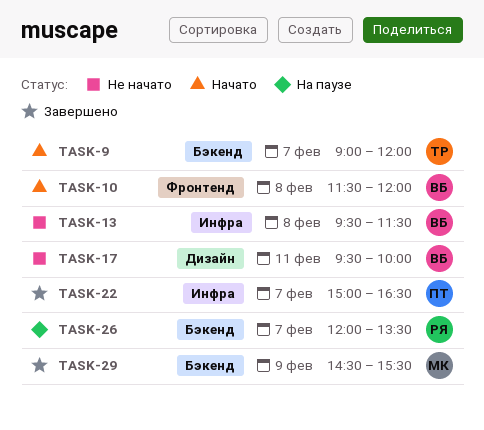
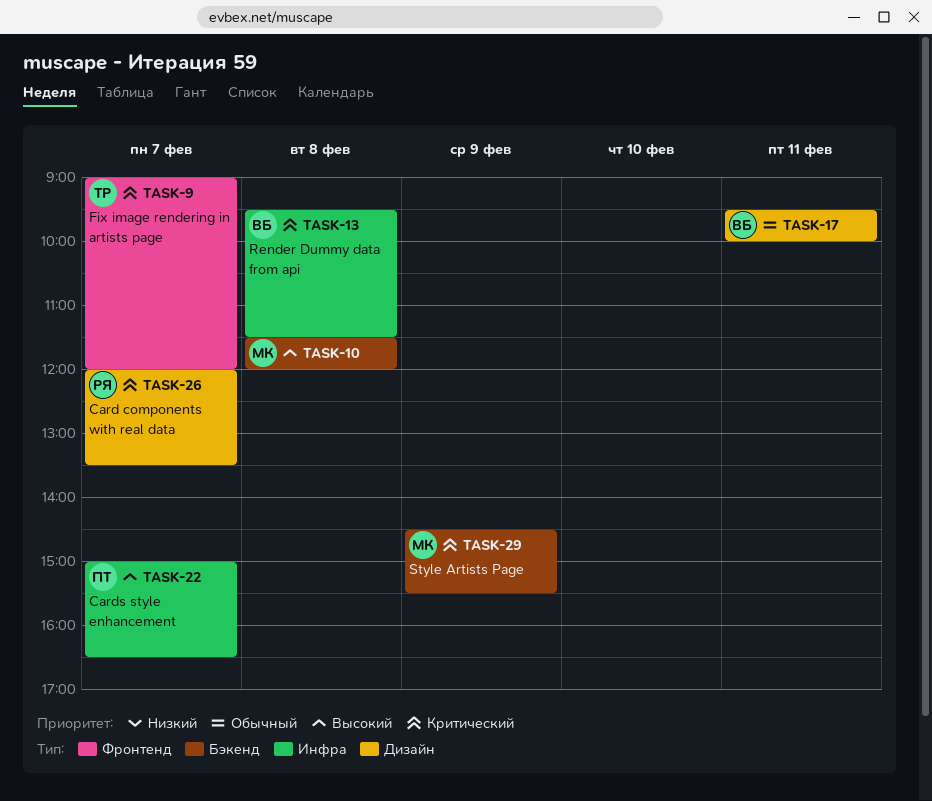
TASK-9, label: Бэкенд -> Фронтенд
TASK-10, owner: ВБ -> МК
TASK-10, label: Фронтенд -> Бэкенд
TASK-26, label: Бэкенд -> Дизайн

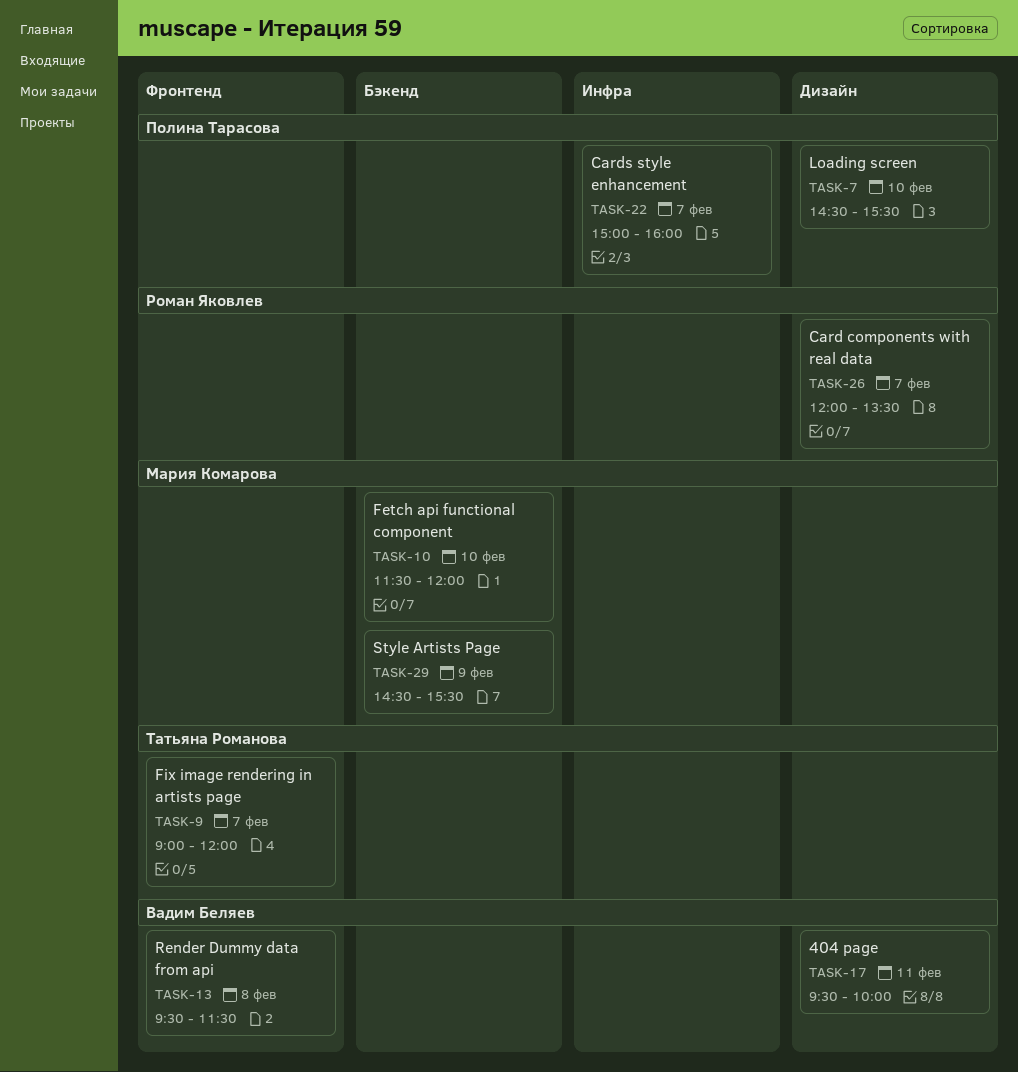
TASK-7: none -> present
TASK-10, day: Feb 8 -> Feb 10
TASK-13, label: Инфра -> Фронтенд
TASK-22, ends: 16:30 -> 16:00

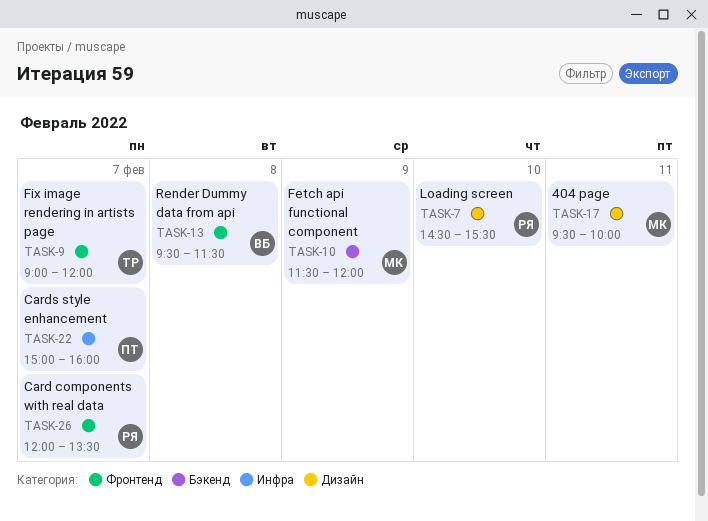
TASK-7, owner: Полина Тарасова -> Роман Яковлев
TASK-10, day: Feb 10 -> Feb 9
TASK-17, owner: Вадим Беляев -> Мария Комарова
TASK-26, label: Дизайн -> Фронтенд
TASK-29: present -> none

